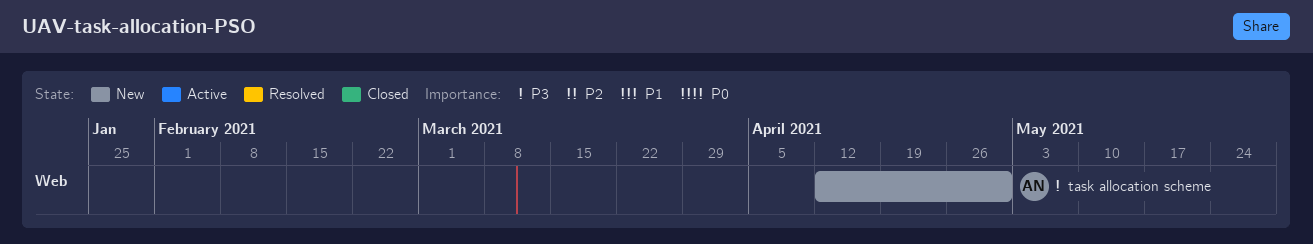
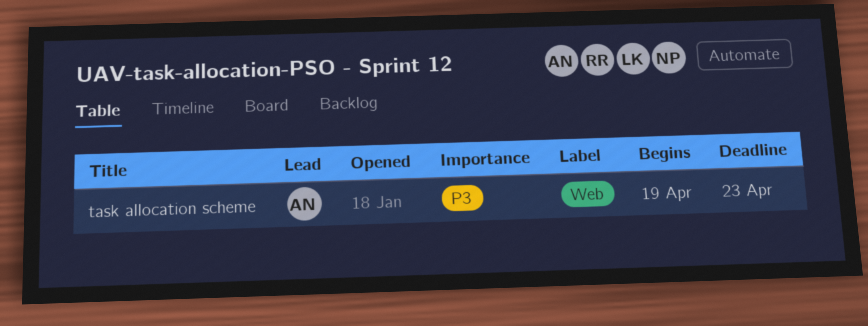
task allocation scheme, start: Apr 12 -> Apr 19
task allocation scheme, due: Apr 30 -> Apr 23

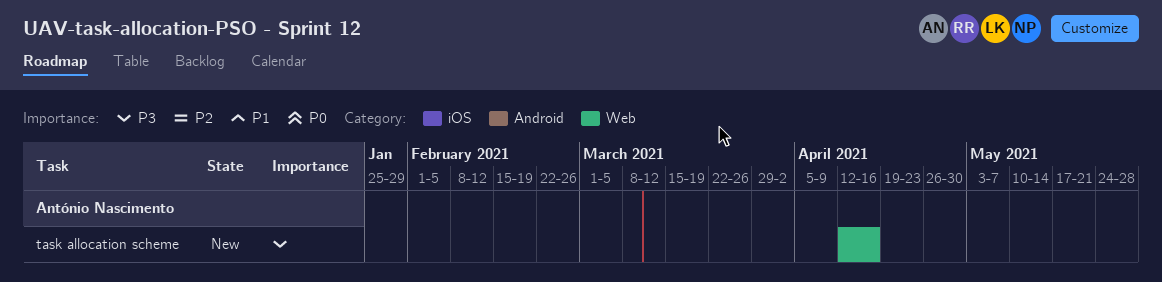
task allocation scheme, start: Apr 19 -> Apr 12
task allocation scheme, due: Apr 23 -> Apr 16

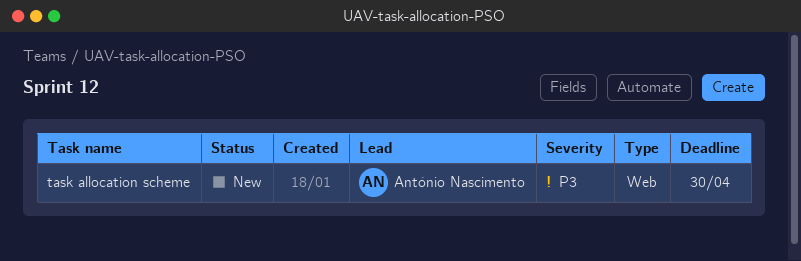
task allocation scheme, due: Apr 16 -> Apr 30

